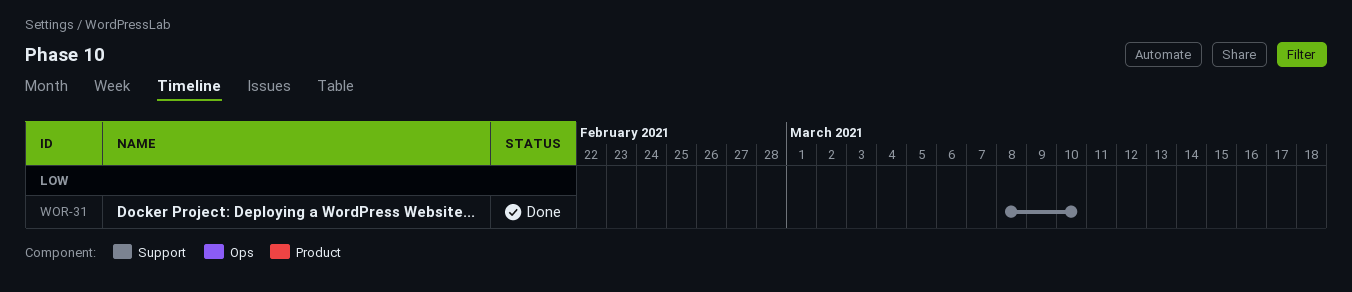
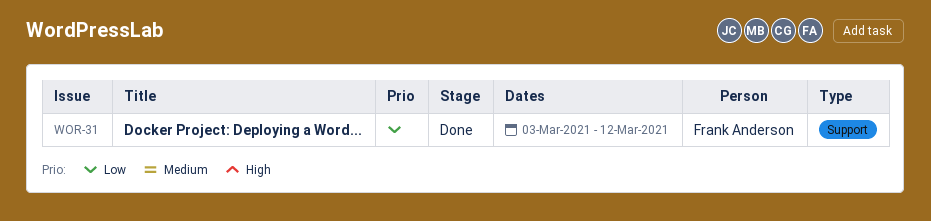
WOR-31, start: Mar 8 -> Mar 3
WOR-31, due: Mar 10 -> Mar 12

